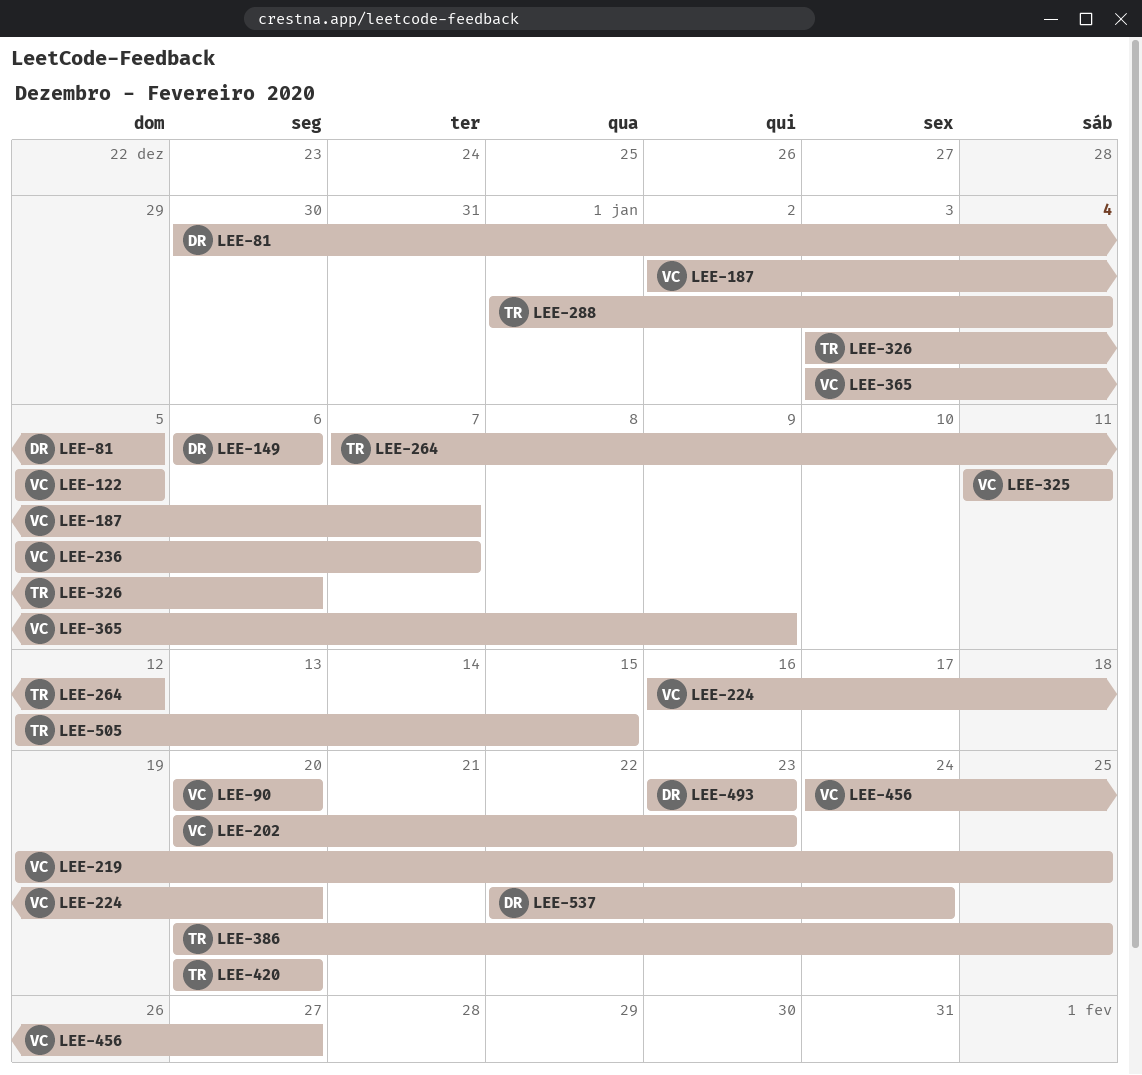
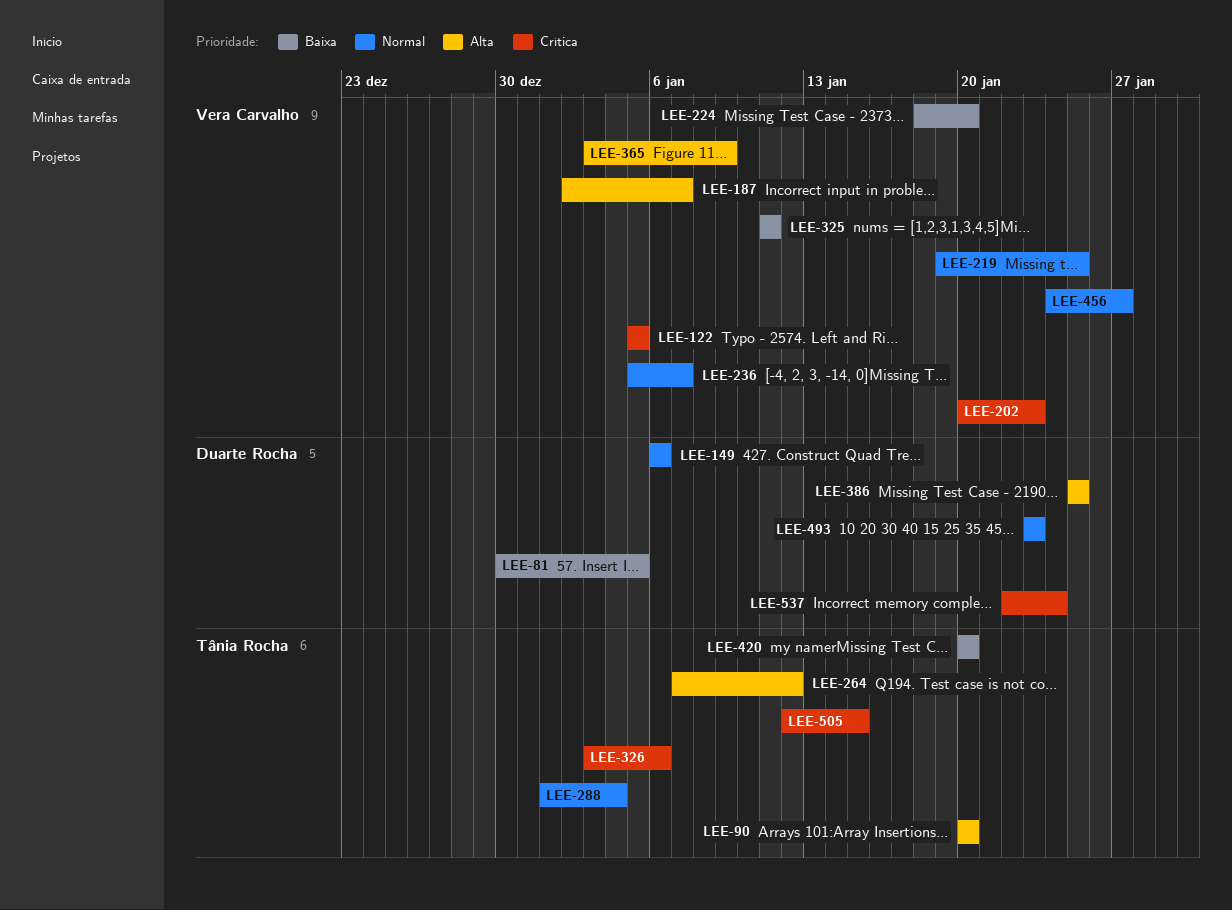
LEE-90, owner: Vera Carvalho -> Tânia Rocha
LEE-224, start: Jan 16 -> Jan 18
LEE-386, owner: Tânia Rocha -> Duarte Rocha
LEE-386, start: Jan 20 -> Jan 25

